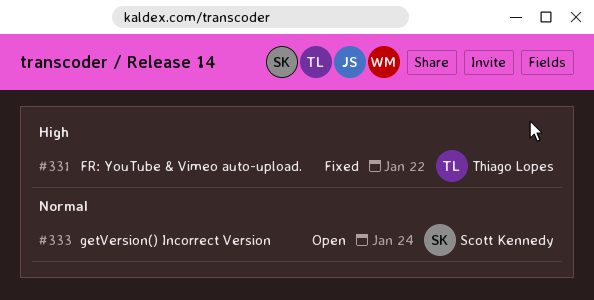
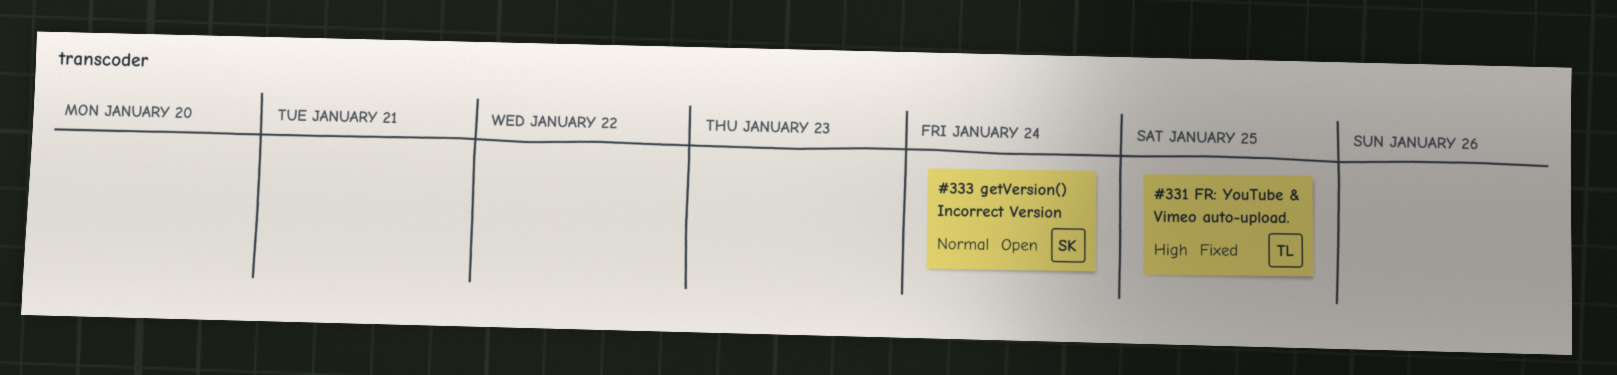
#331, due: Jan 22 -> Jan 25

